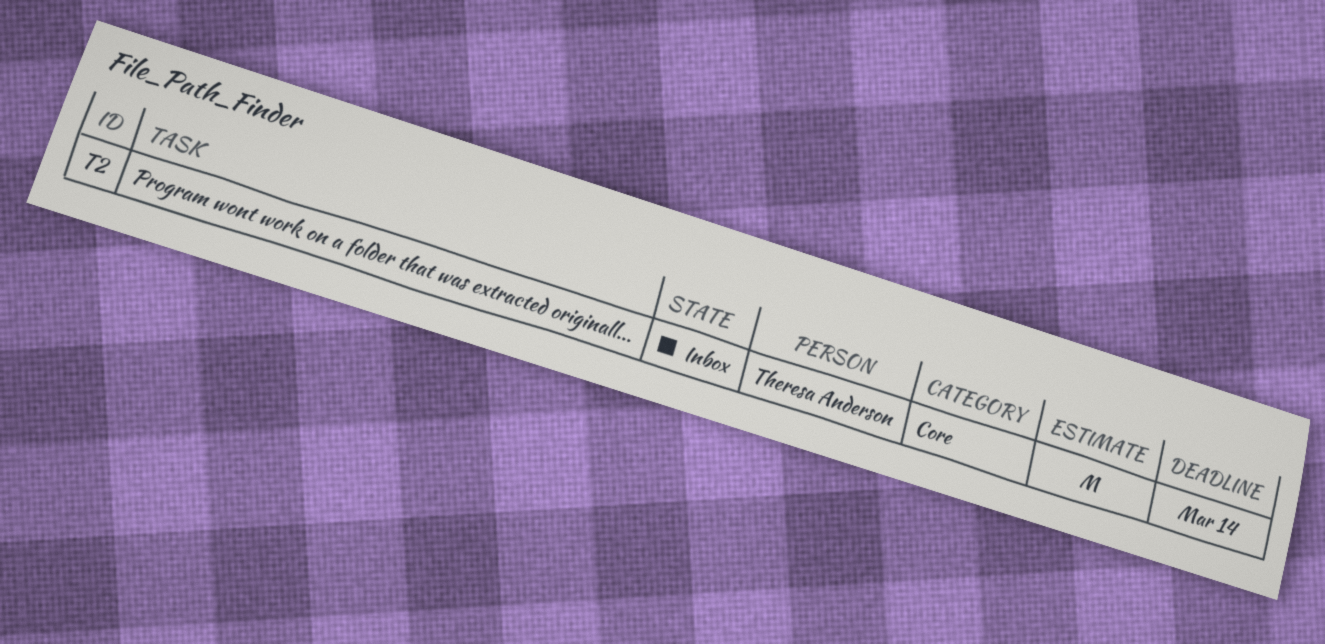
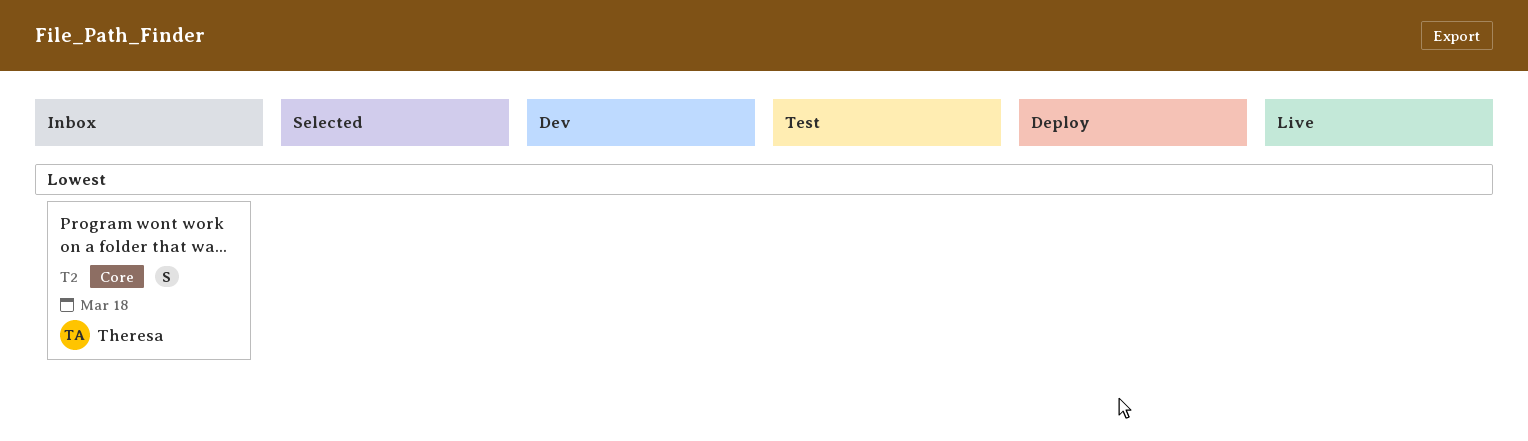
T2, estimate: M -> S
T2, due: Mar 14 -> Mar 18

